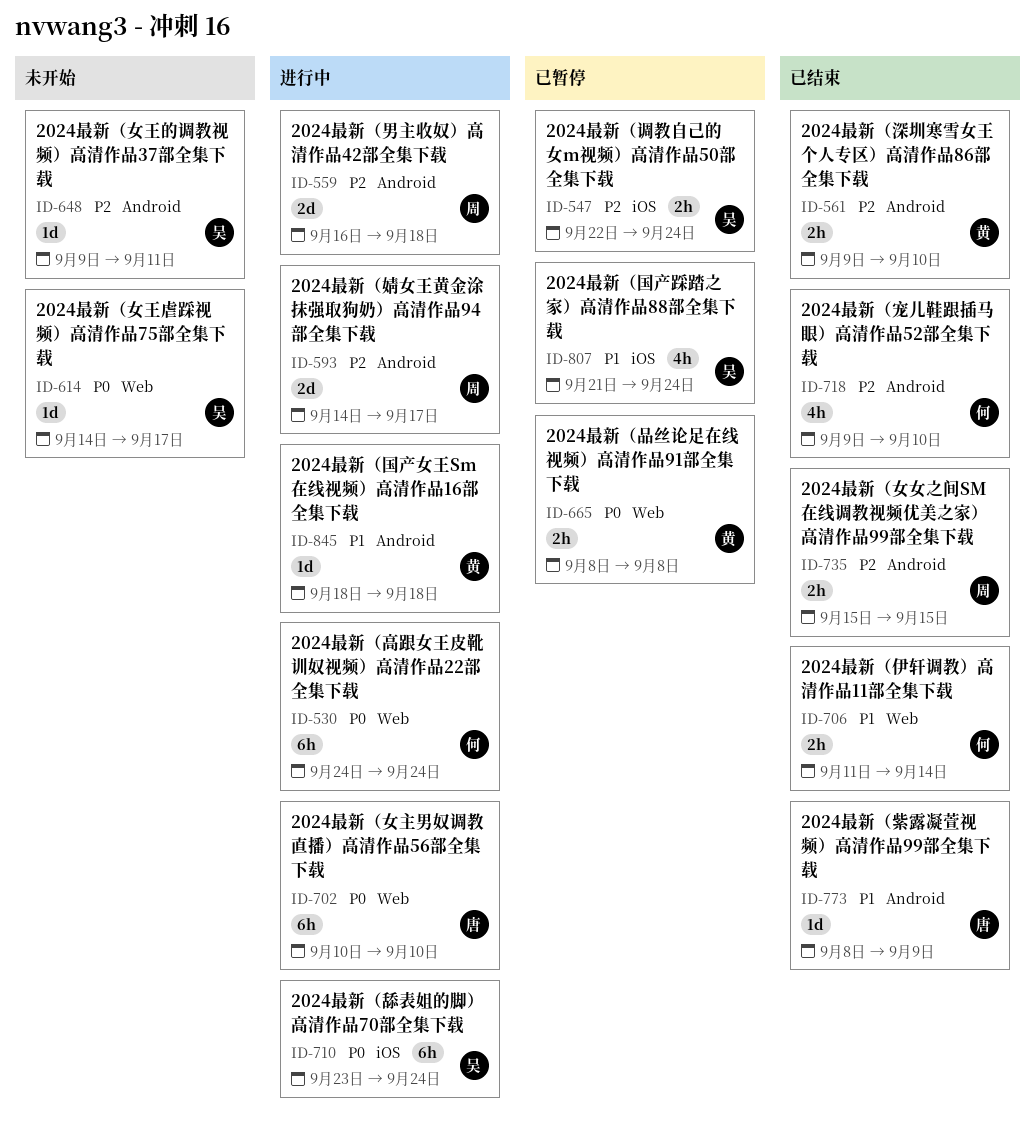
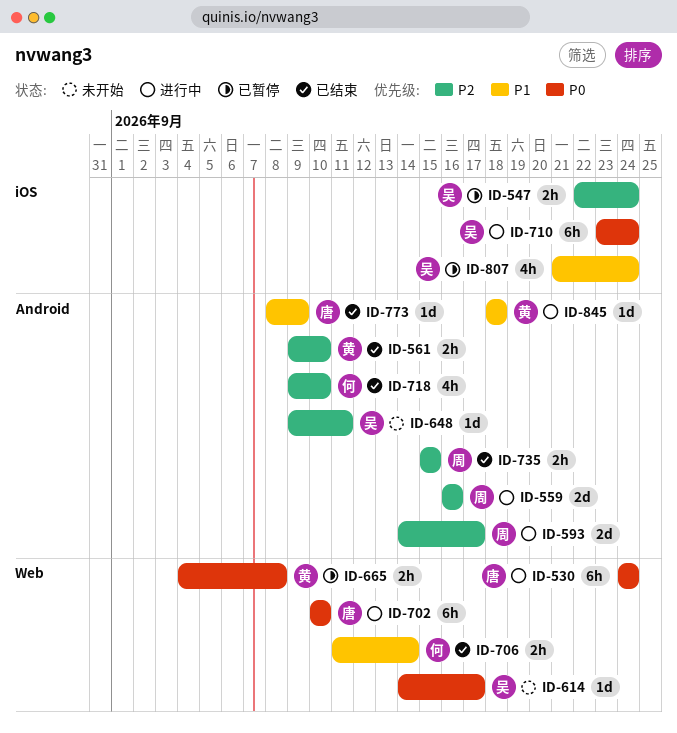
ID-530, owner: 何 -> 唐
ID-559, due: Sep 18 -> Sep 16
ID-665, start: Sep 8 -> Sep 4

